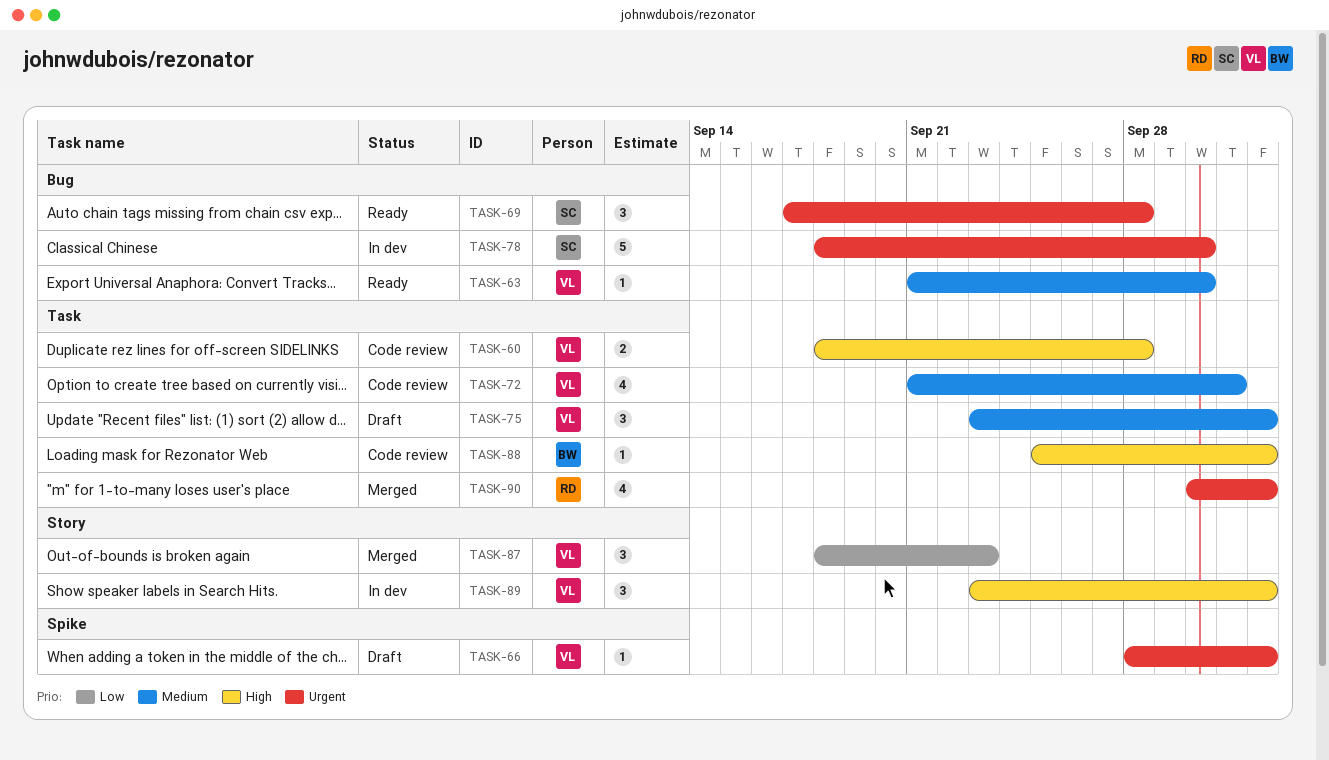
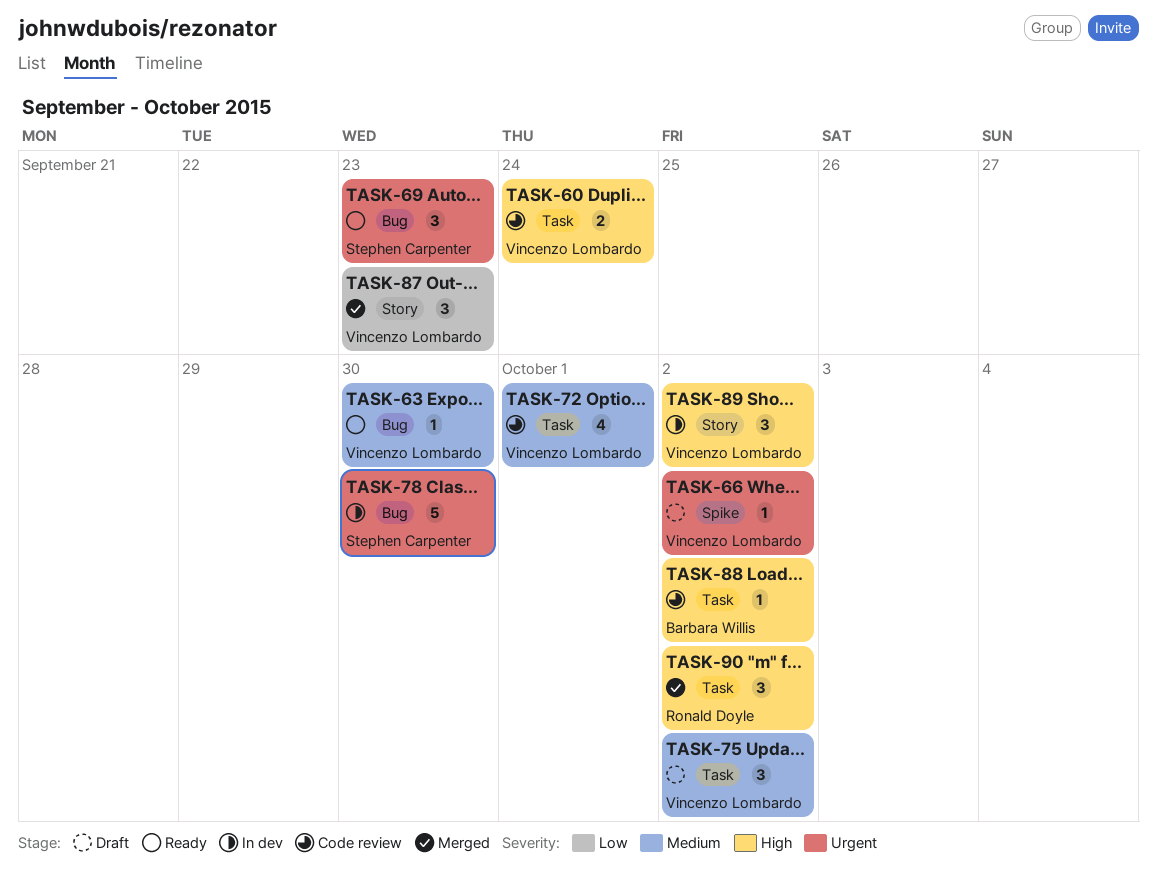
TASK-60, due: Sep 28 -> Sep 24
TASK-69, due: Sep 28 -> Sep 23
TASK-90, priority: Urgent -> High
TASK-90, estimate: 4 -> 3

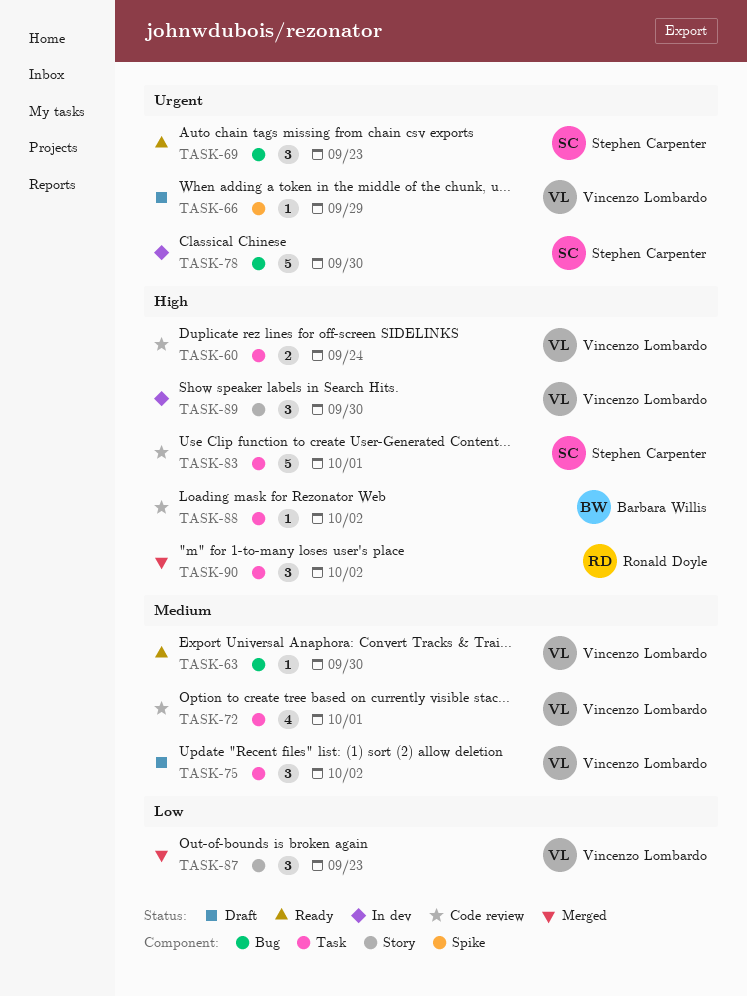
TASK-66, due: Oct 2 -> Sep 29
TASK-83: none -> present
TASK-89, due: Oct 2 -> Sep 30

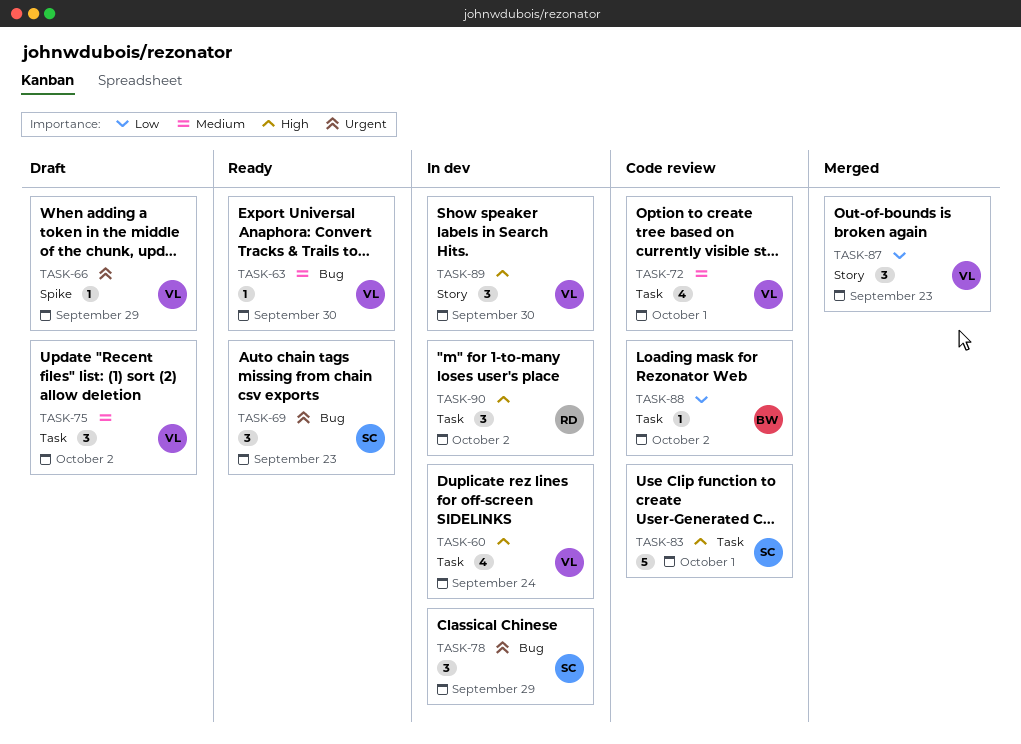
TASK-60, status: Code review -> In dev
TASK-60, estimate: 2 -> 4
TASK-78, estimate: 5 -> 3
TASK-78, due: Sep 30 -> Sep 29
TASK-88, priority: High -> Low
TASK-90, status: Merged -> In dev

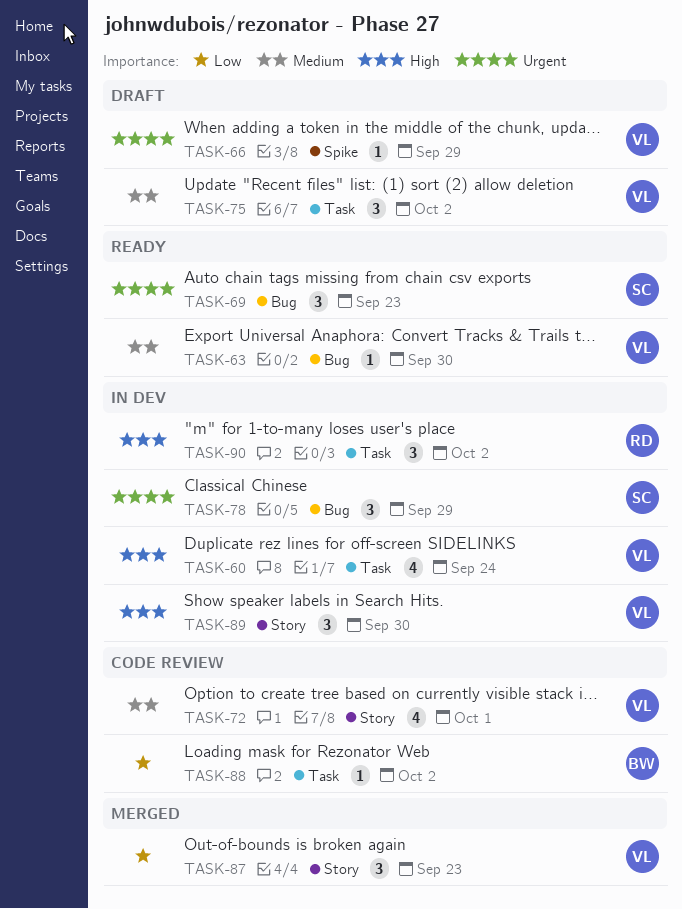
TASK-72, label: Task -> Story
TASK-83: present -> none

